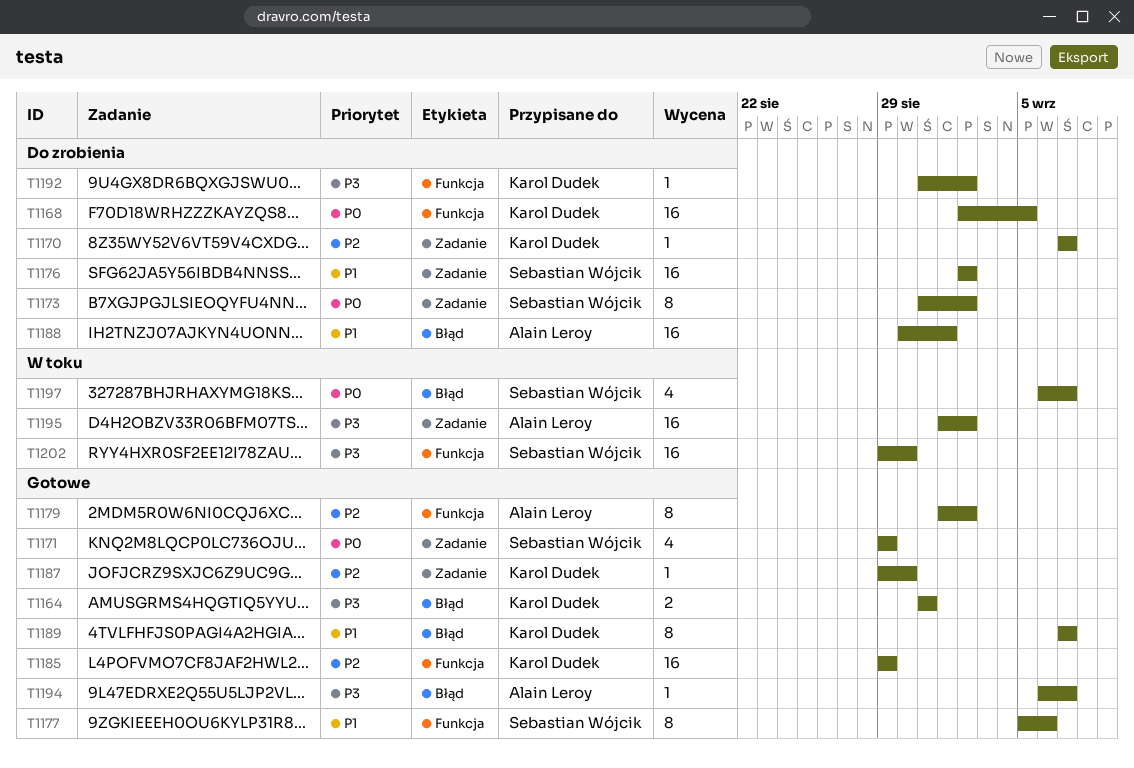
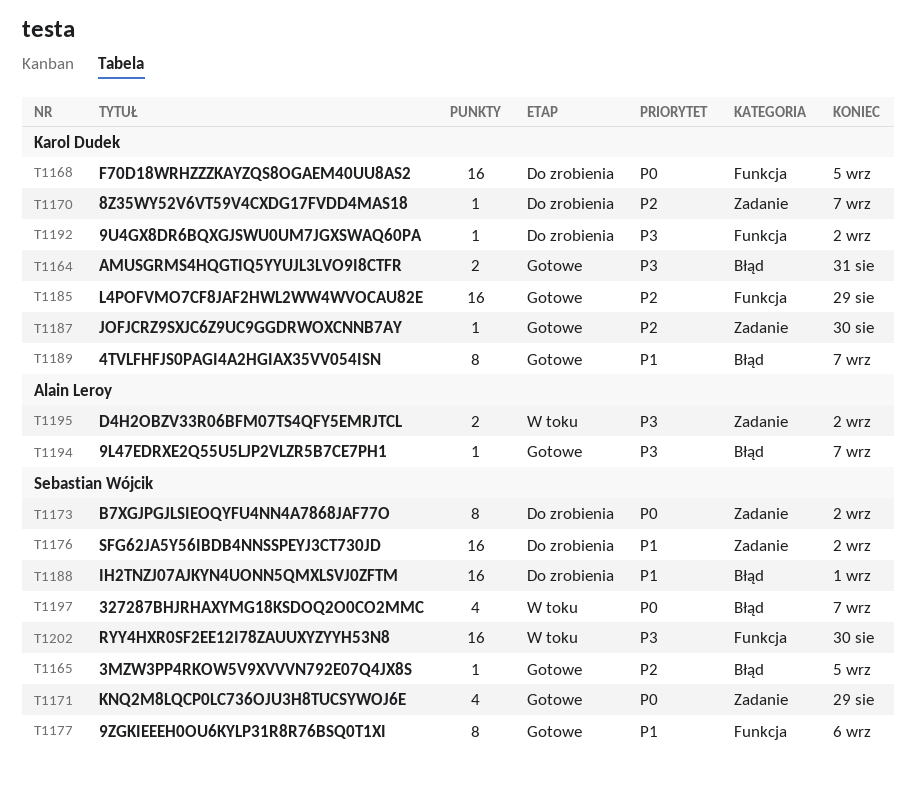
T1165: none -> present
T1179: present -> none
T1188, owner: Alain Leroy -> Sebastian Wójcik
T1195, estimate: 16 -> 2

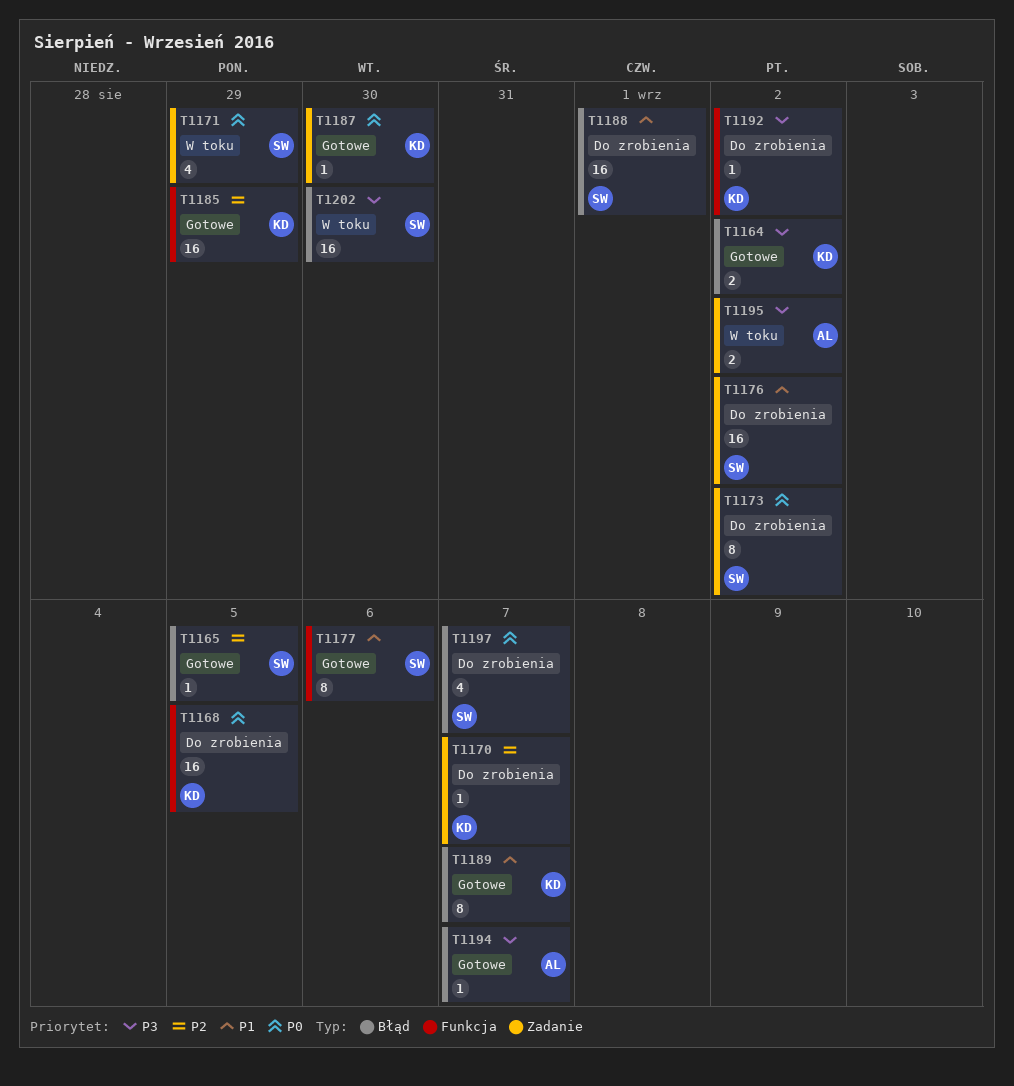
T1164, due: Aug 31 -> Sep 2
T1171, status: Gotowe -> W toku
T1187, priority: P2 -> P0
T1197, status: W toku -> Do zrobienia
T1202, label: Funkcja -> Błąd

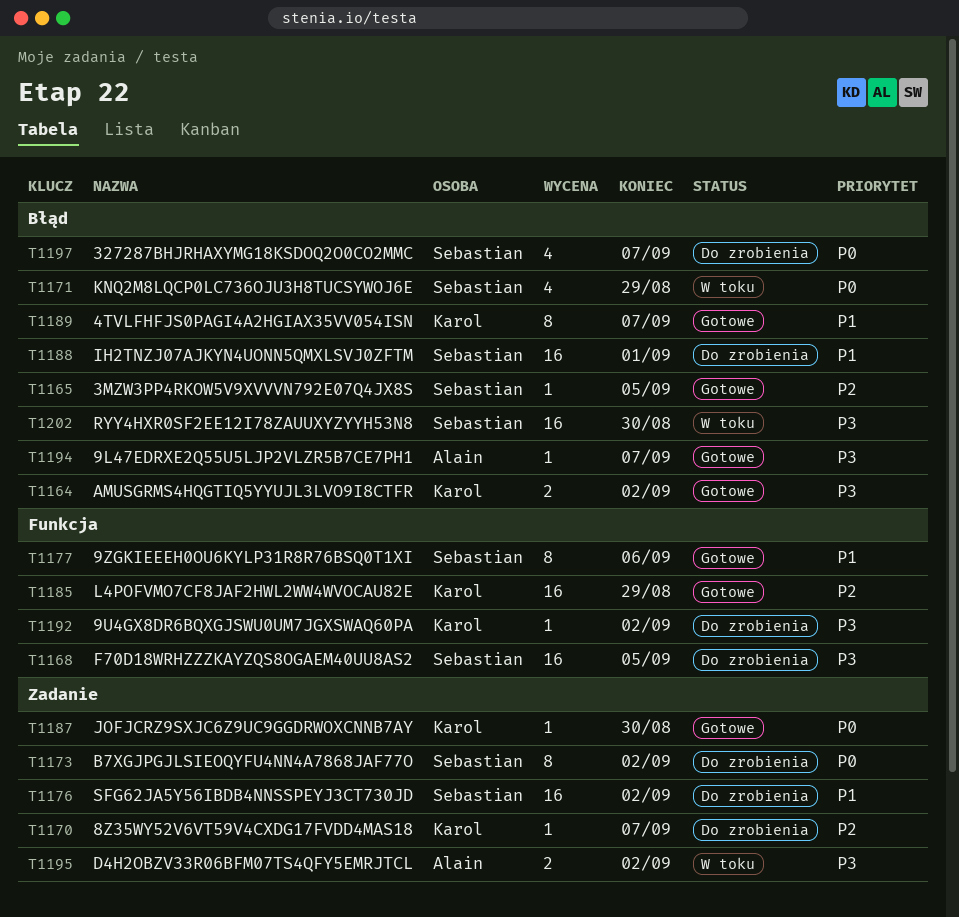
T1168, owner: Karol -> Sebastian
T1168, priority: P0 -> P3
T1171, label: Zadanie -> Błąd

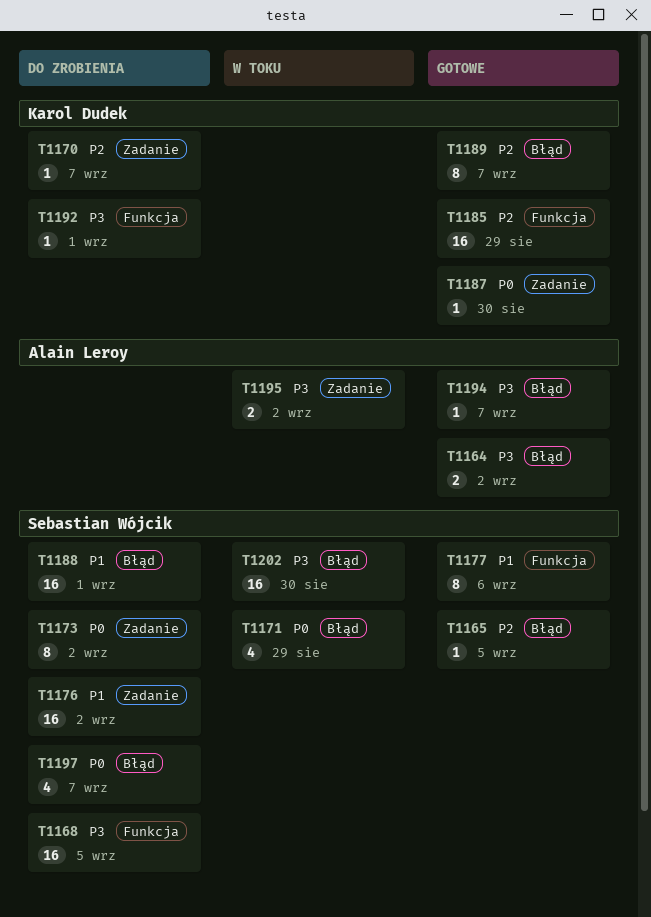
T1164, owner: Karol Dudek -> Alain Leroy
T1189, priority: P1 -> P2
T1192, due: Sep 2 -> Sep 1

